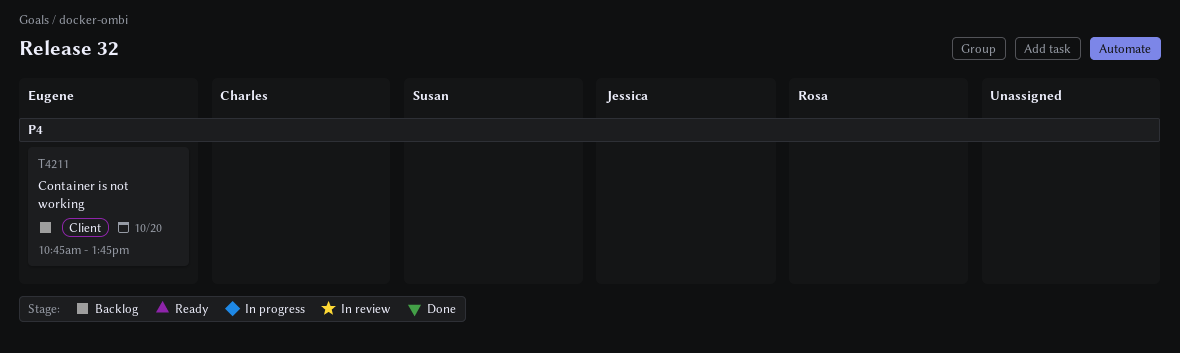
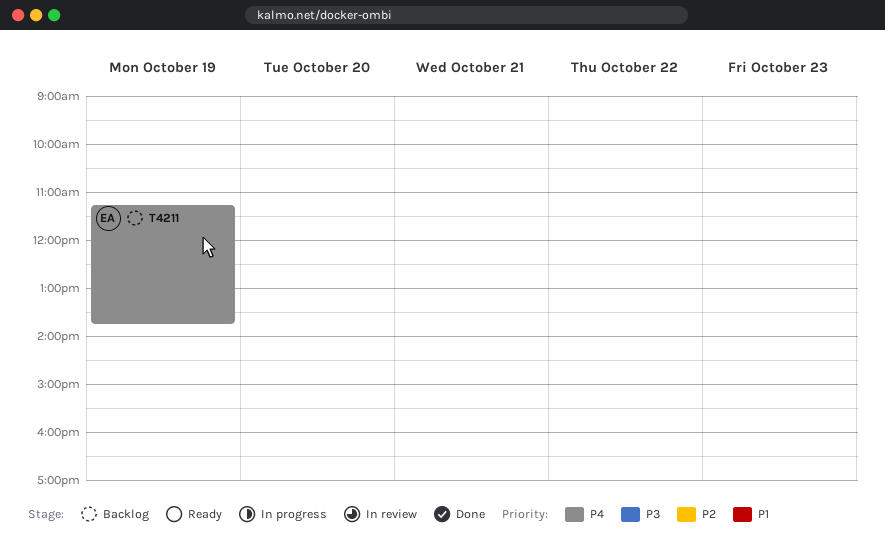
T4211, day: Oct 20 -> Oct 19
T4211, begins: 10:45 -> 11:15

